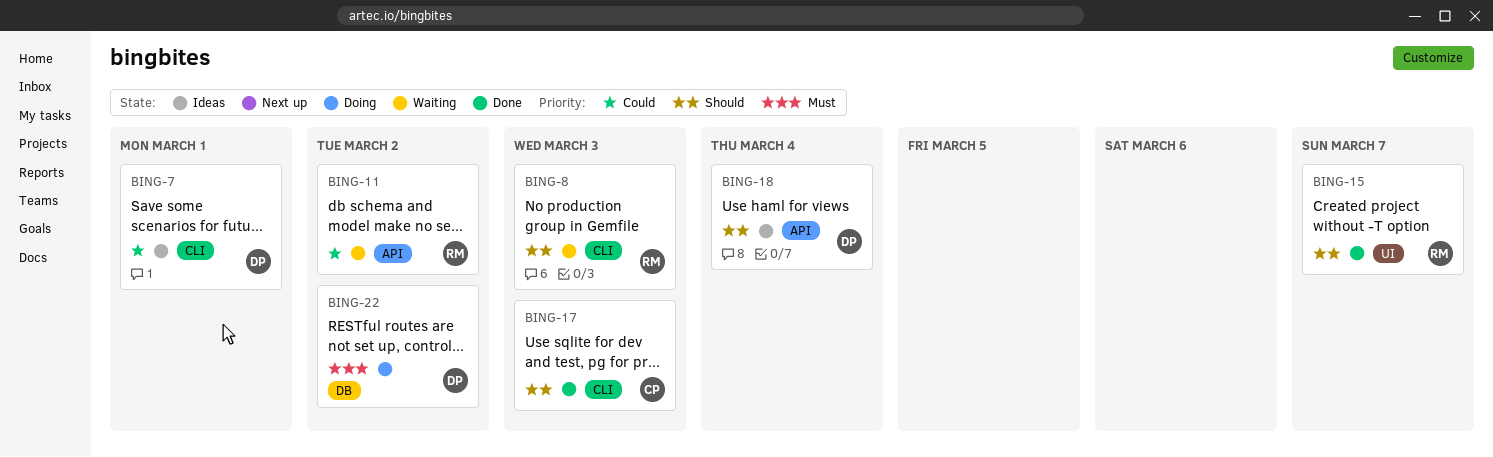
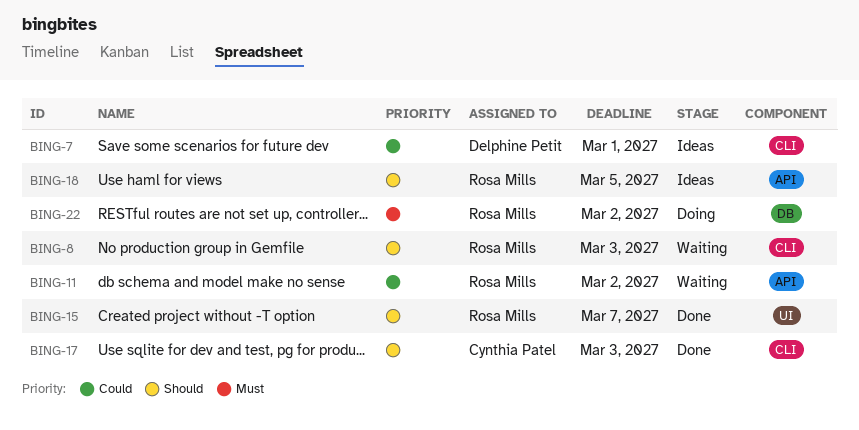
BING-18, owner: Delphine Petit -> Rosa Mills
BING-18, due: Mar 4 -> Mar 5
BING-22, owner: Delphine Petit -> Rosa Mills

